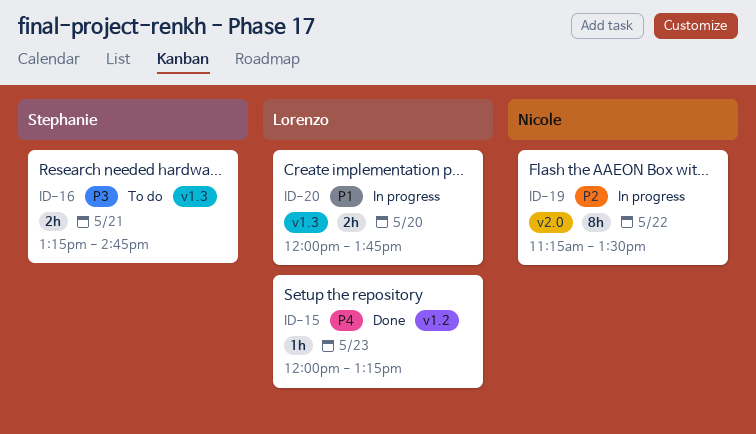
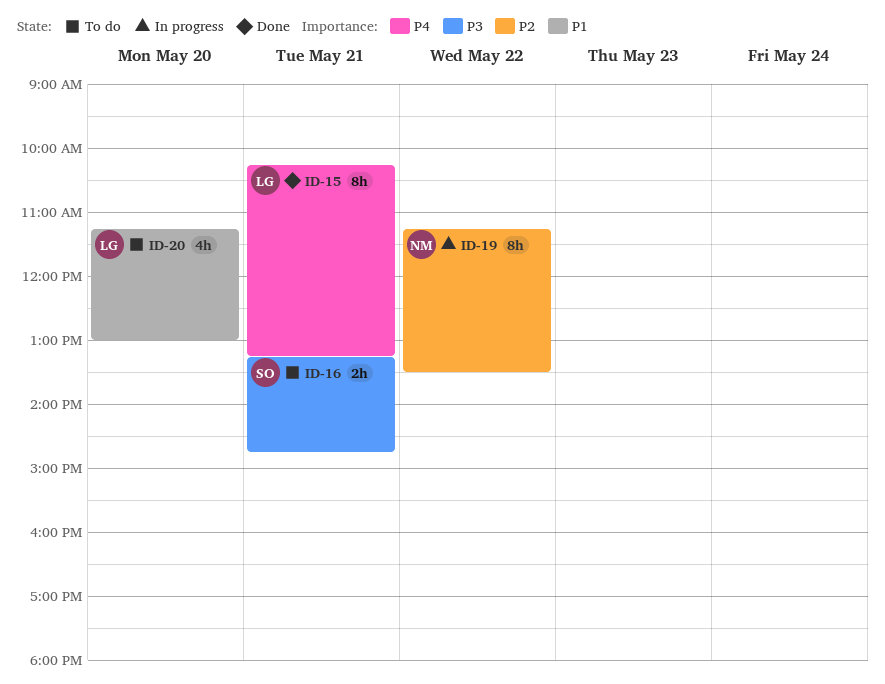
ID-15, estimate: 1h -> 8h
ID-15, day: May 23 -> May 21
ID-15, begins: 12:00 -> 10:15
ID-20, status: In progress -> To do
ID-20, estimate: 2h -> 4h
ID-20, begins: 12:00 -> 11:15
ID-20, ends: 13:45 -> 13:00

